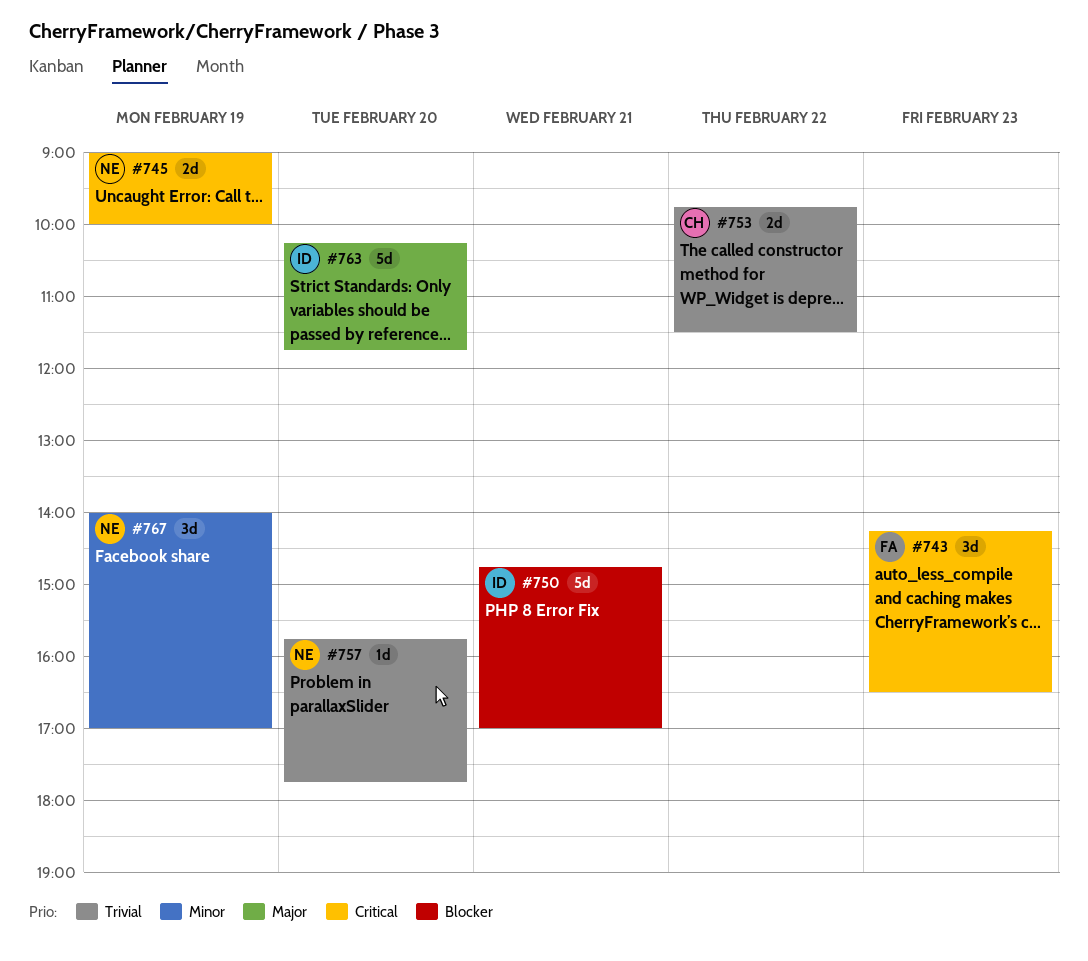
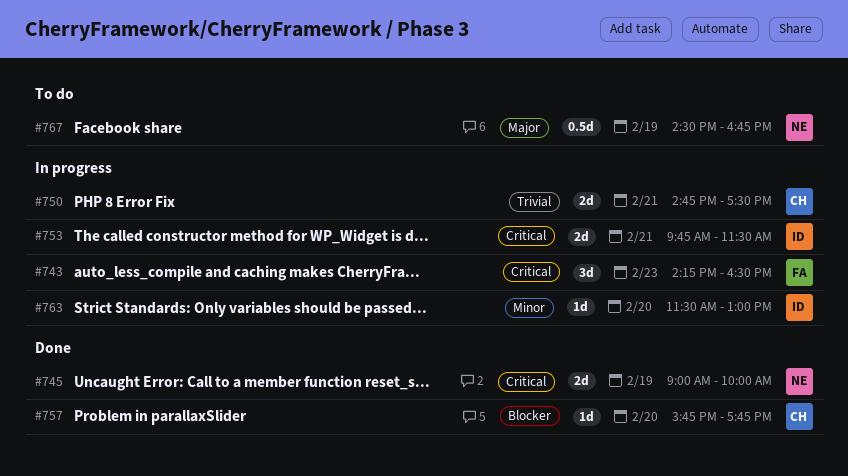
#750, owner: ID -> CH
#750, priority: Blocker -> Trivial
#750, estimate: 5d -> 2d
#750, ends: 17:00 -> 17:30
#753, owner: CH -> ID
#753, priority: Trivial -> Critical
#753, day: Feb 22 -> Feb 21
#757, owner: NE -> CH
#757, priority: Trivial -> Blocker
#763, priority: Major -> Minor
#763, estimate: 5d -> 1d
#763, begins: 10:15 -> 11:30
#763, ends: 11:45 -> 13:00
#767, priority: Minor -> Major
#767, estimate: 3d -> 0.5d
#767, begins: 14:00 -> 14:30
#767, ends: 17:00 -> 16:45

